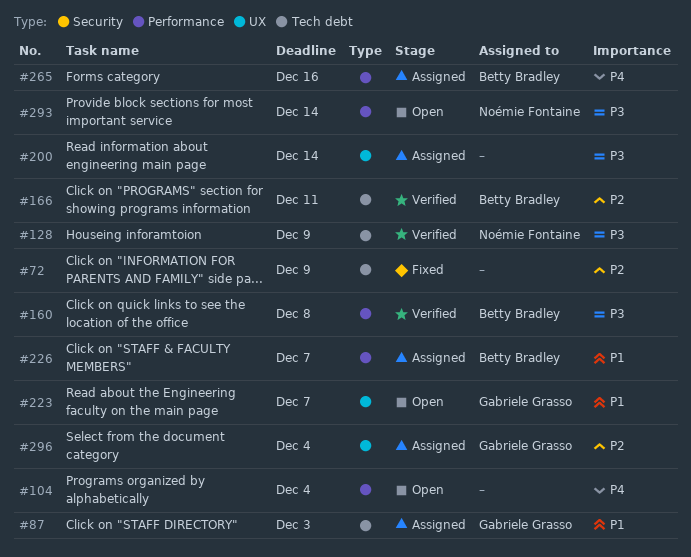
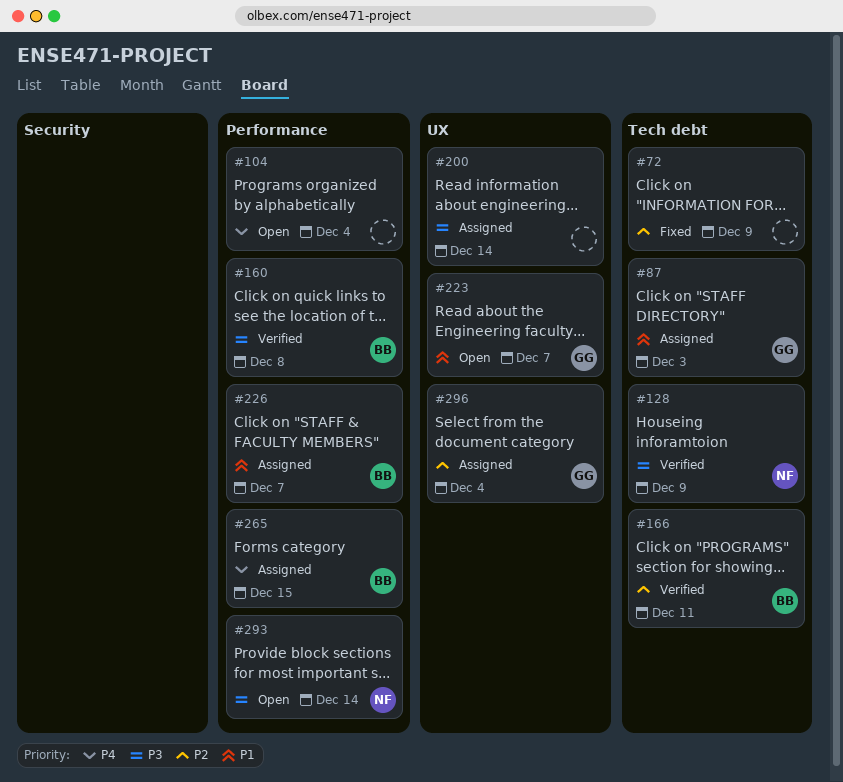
#265, due: Dec 16 -> Dec 15

